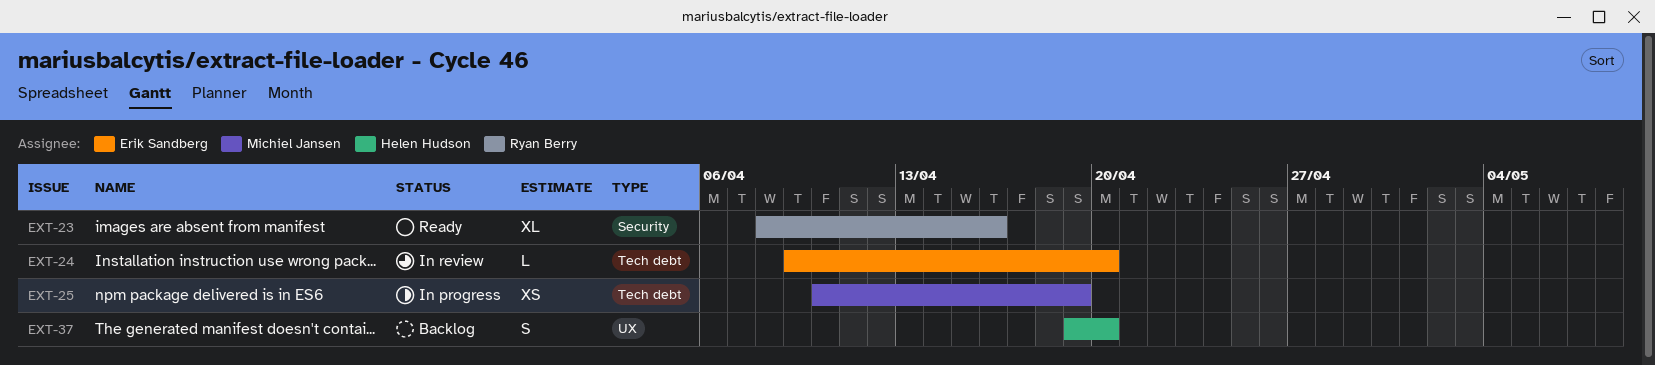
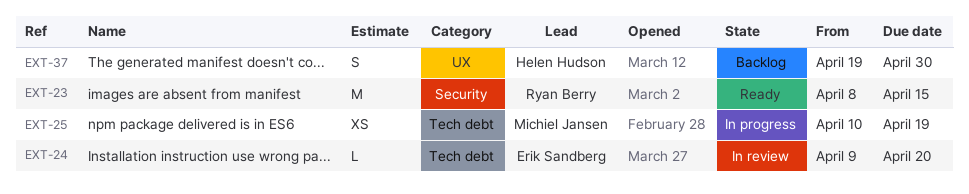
EXT-23, estimate: XL -> M
EXT-23, due: Apr 16 -> Apr 15
EXT-37, due: Apr 20 -> Apr 30

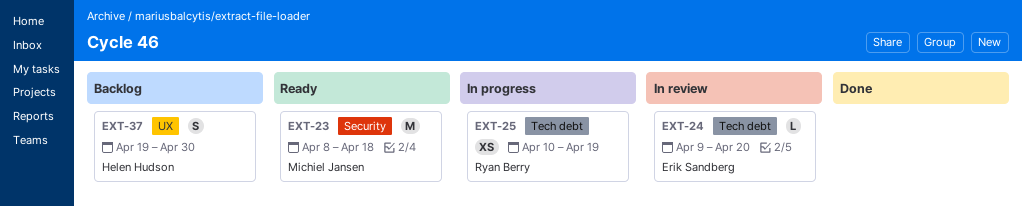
EXT-23, owner: Ryan Berry -> Michiel Jansen
EXT-23, due: Apr 15 -> Apr 18
EXT-25, owner: Michiel Jansen -> Ryan Berry

